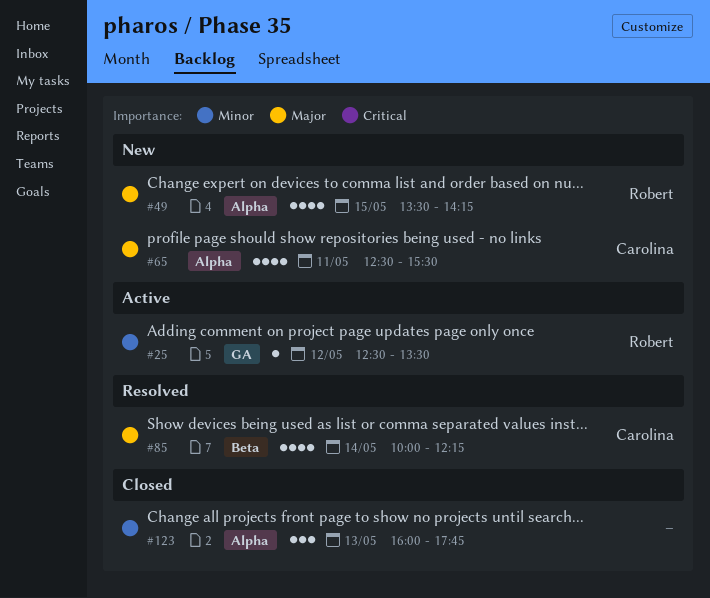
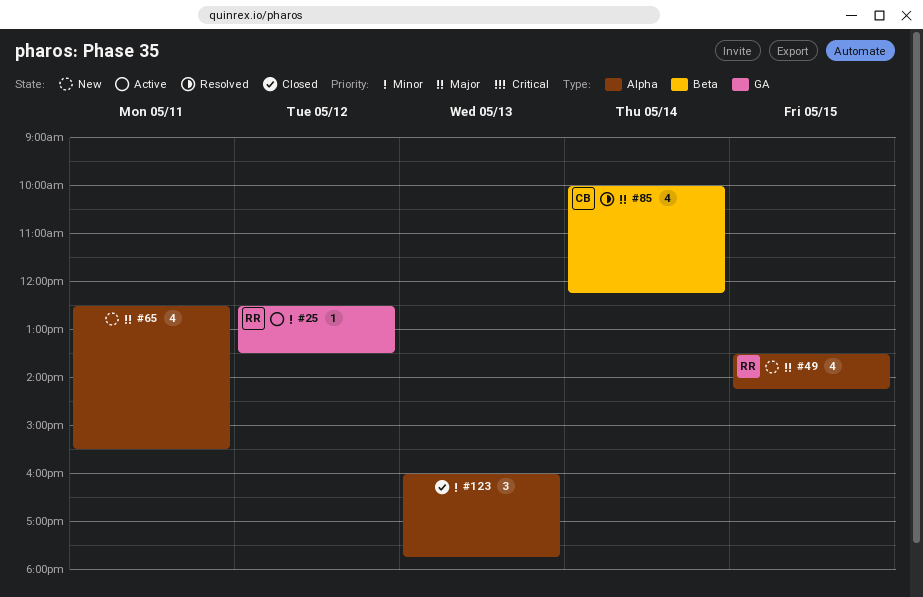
#65, owner: Carolina -> none

